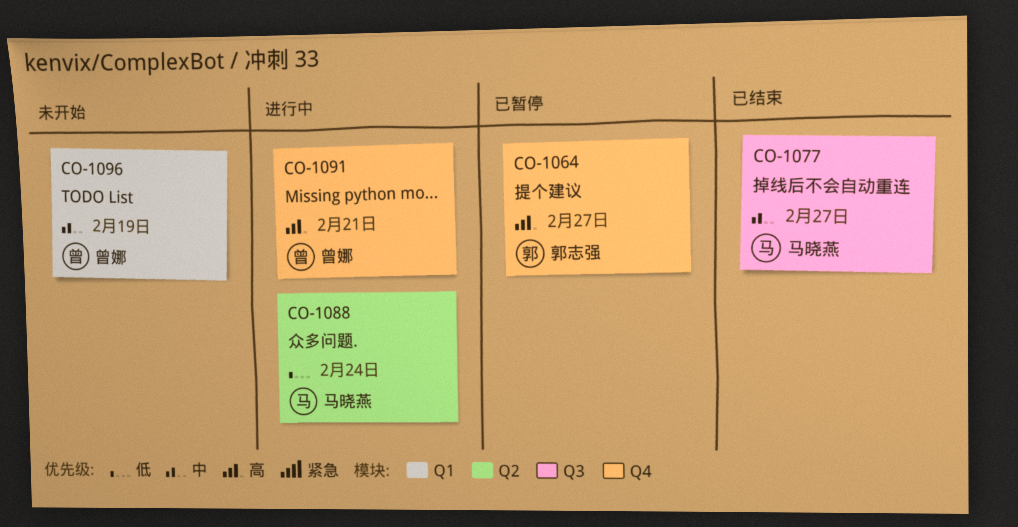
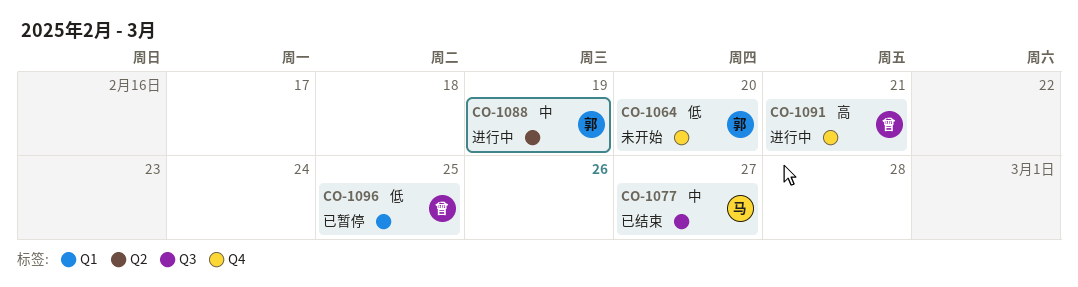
CO-1064, status: 已暂停 -> 未开始
CO-1064, priority: 高 -> 低
CO-1064, due: Feb 27 -> Feb 20
CO-1088, owner: 马晓燕 -> 郭志强
CO-1088, priority: 低 -> 中
CO-1088, due: Feb 24 -> Feb 19
CO-1096, status: 未开始 -> 已暂停
CO-1096, priority: 中 -> 低
CO-1096, due: Feb 19 -> Feb 25

